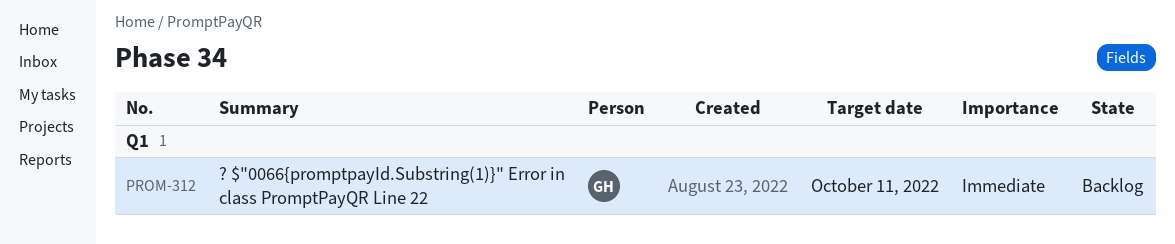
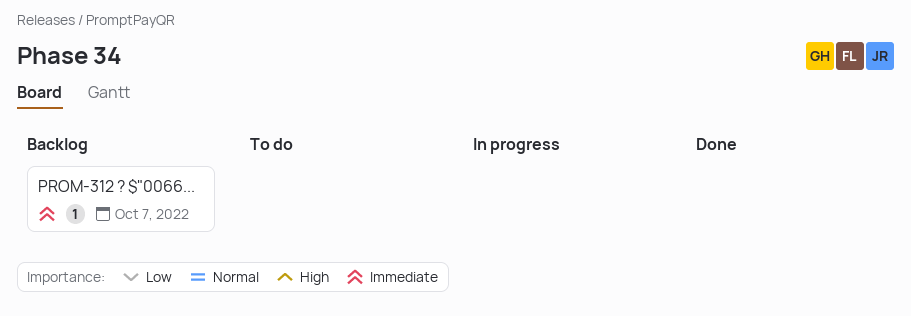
PROM-312, due: Oct 11 -> Oct 7

